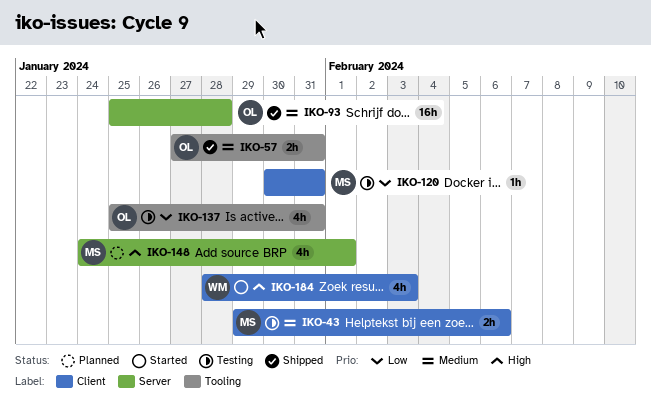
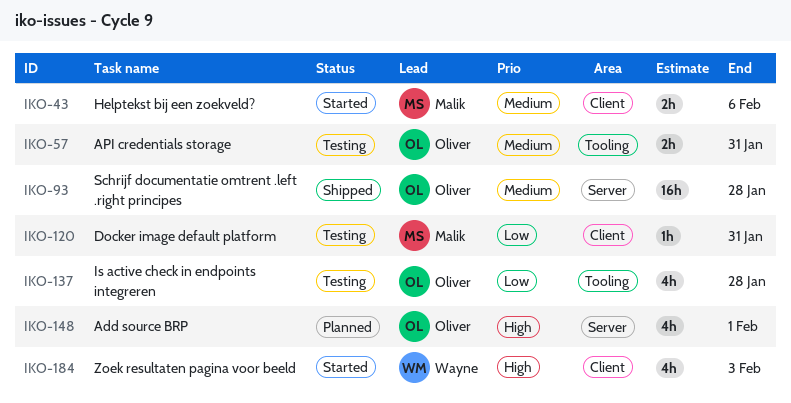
IKO-43, status: Testing -> Started
IKO-57, status: Shipped -> Testing
IKO-137, due: Jan 31 -> Jan 28
IKO-148, owner: Malik -> Oliver

